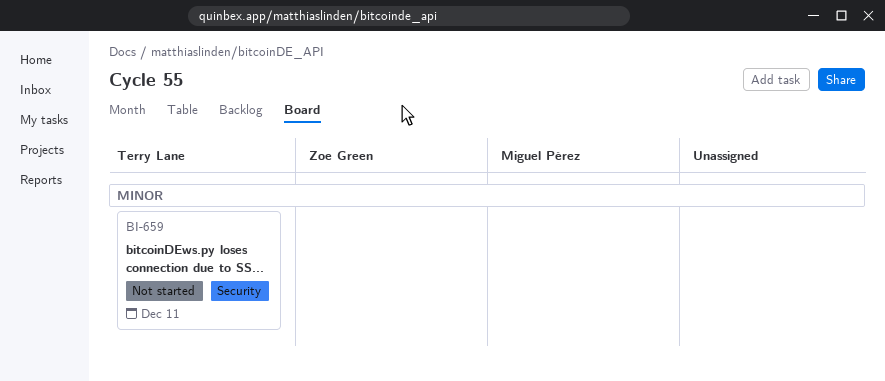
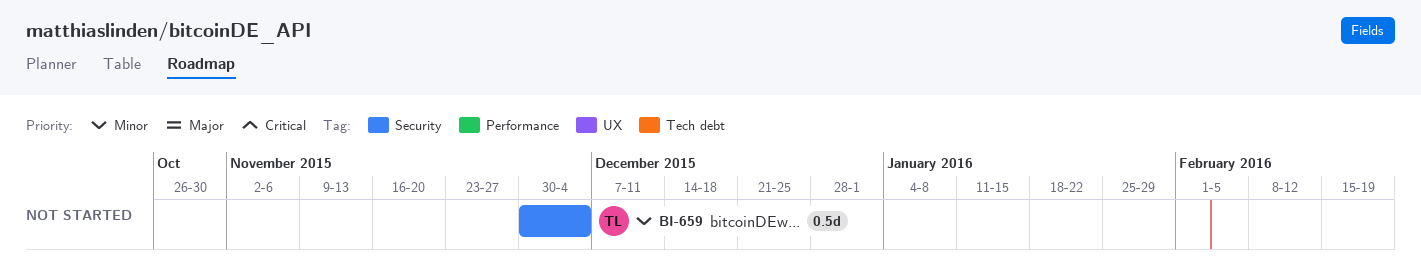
BI-659, due: Dec 11 -> Dec 4

